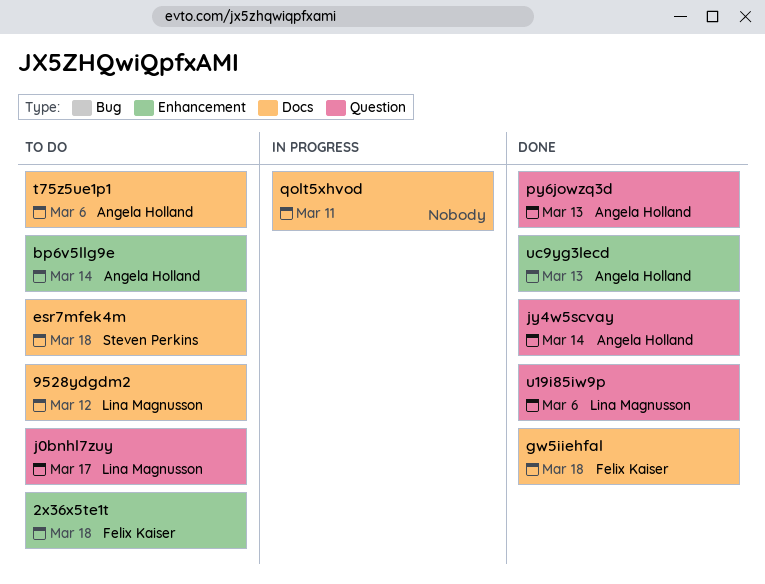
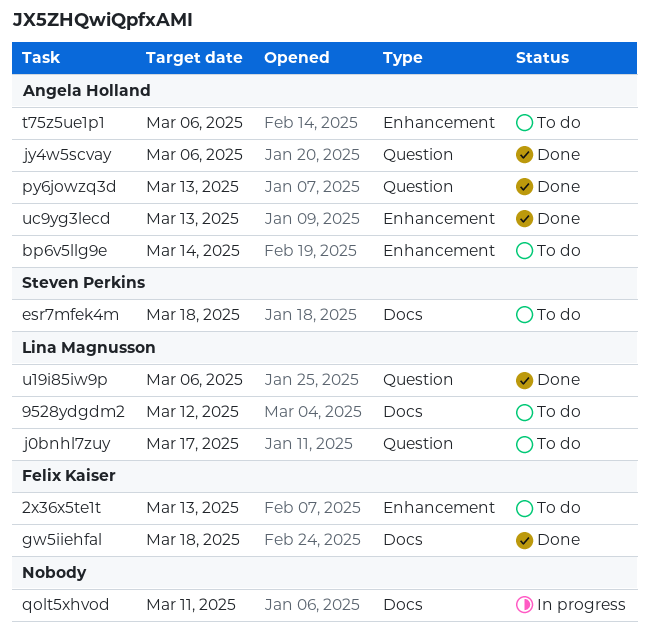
2x36x5te1t, due: Mar 18 -> Mar 13
jy4w5scvay, due: Mar 14 -> Mar 6
t75z5ue1p1, label: Docs -> Enhancement

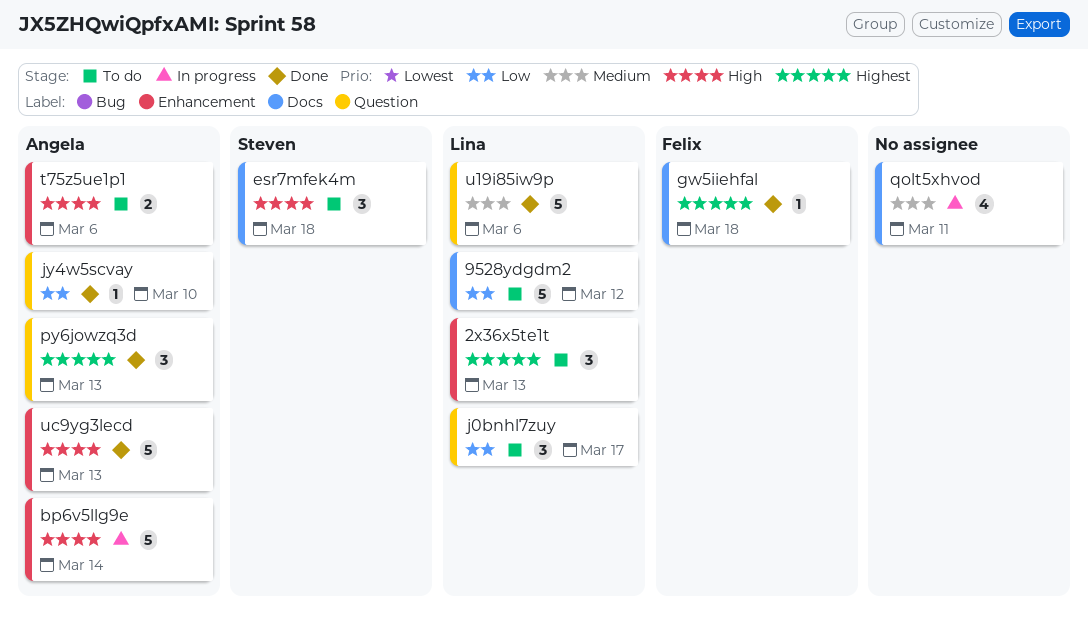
2x36x5te1t, owner: Felix Kaiser -> Lina Magnusson
bp6v5llg9e, status: To do -> In progress
jy4w5scvay, due: Mar 6 -> Mar 10

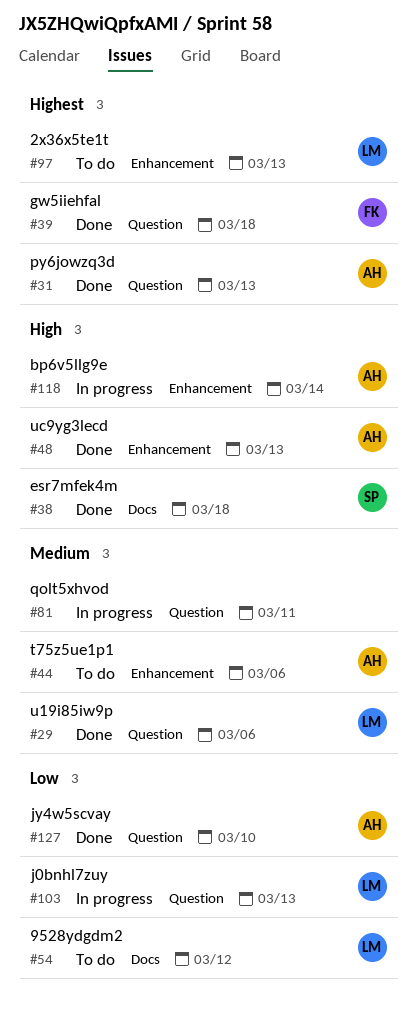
esr7mfek4m, status: To do -> Done
gw5iiehfal, label: Docs -> Question
j0bnhl7zuy, status: To do -> In progress
j0bnhl7zuy, due: Mar 17 -> Mar 13
qolt5xhvod, label: Docs -> Question
t75z5ue1p1, priority: High -> Medium

